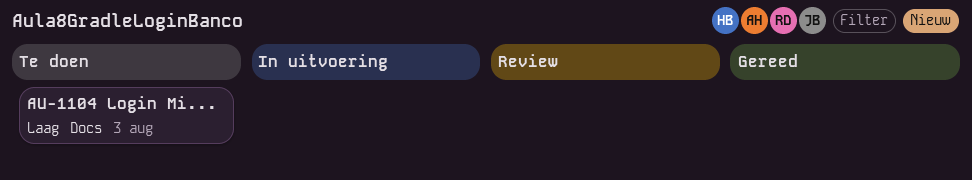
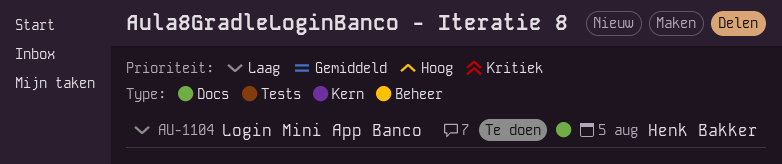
AU-1104, due: Aug 3 -> Aug 5

